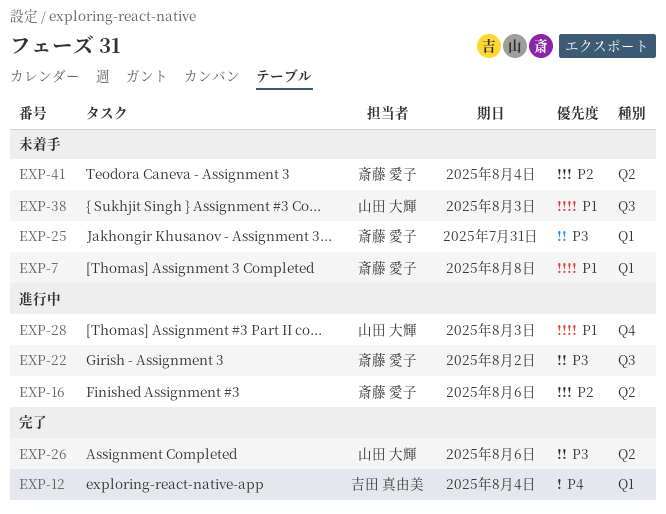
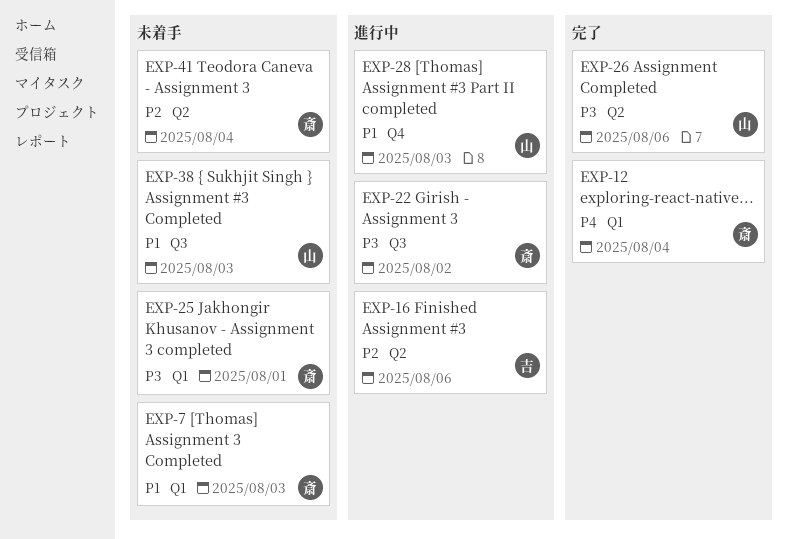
EXP-7, due: Aug 8 -> Aug 3
EXP-12, owner: 吉田 真由美 -> 斎藤 愛子
EXP-16, owner: 斎藤 愛子 -> 吉田 真由美
EXP-25, due: Jul 31 -> Aug 1

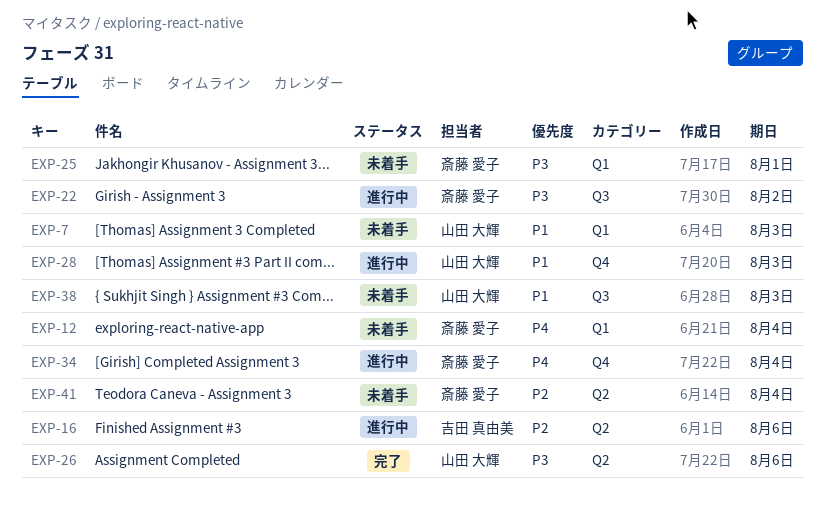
EXP-7, owner: 斎藤 愛子 -> 山田 大輝
EXP-12, status: 完了 -> 未着手
EXP-34: none -> present

